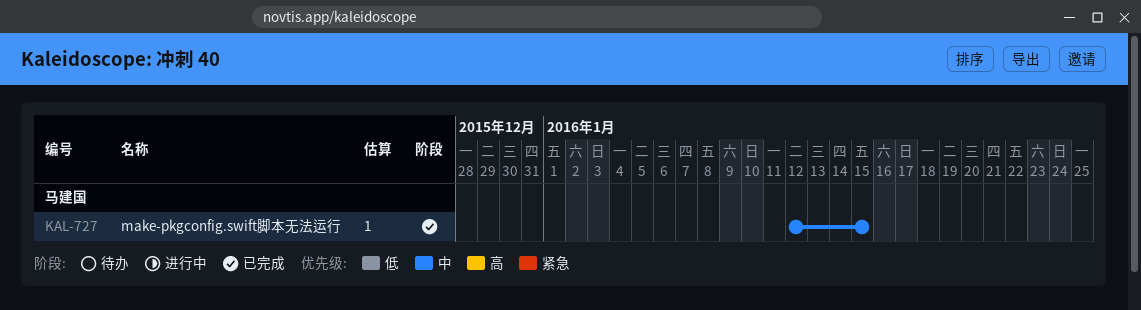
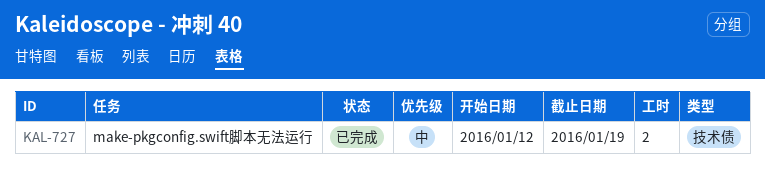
KAL-727, estimate: 1 -> 2
KAL-727, due: Jan 15 -> Jan 19

